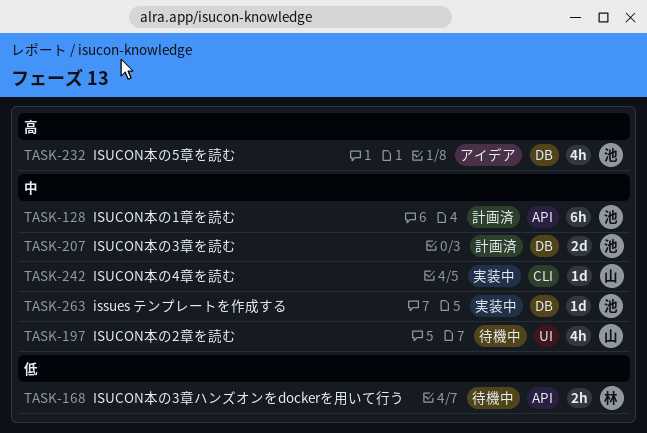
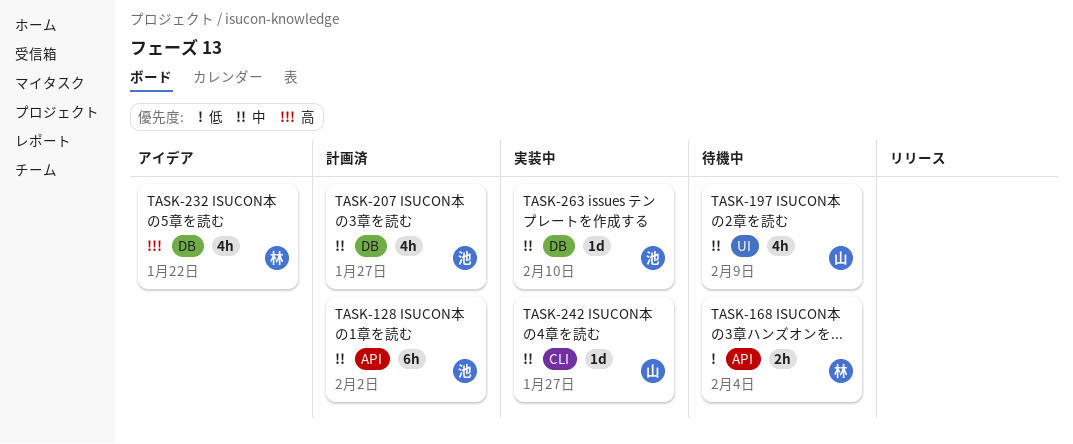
TASK-207, estimate: 2d -> 4h
TASK-232, owner: 池 -> 林

